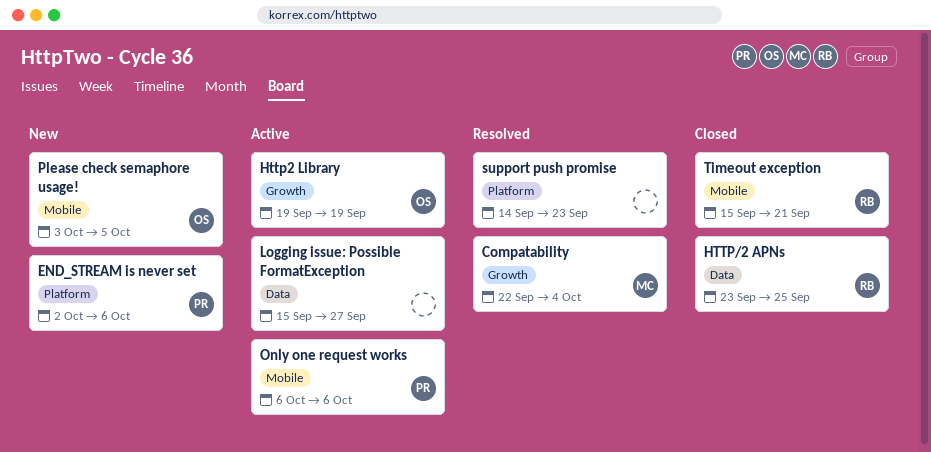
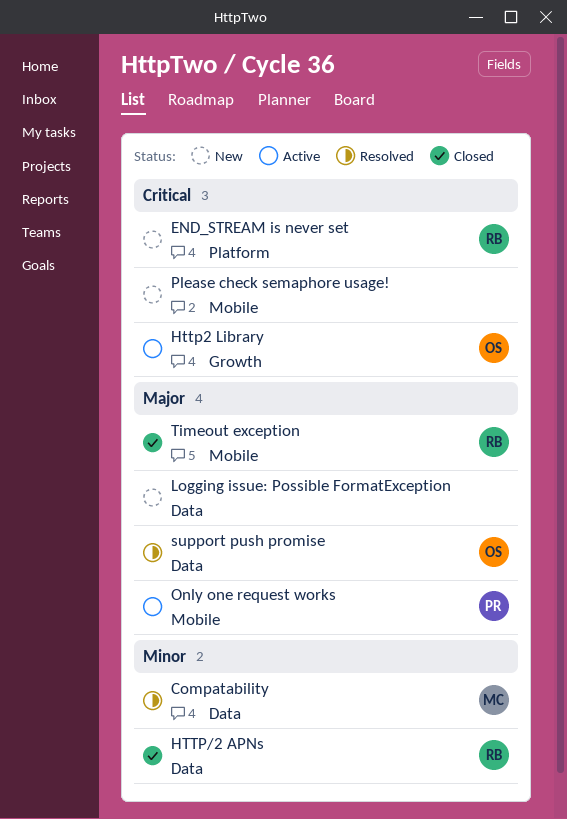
Compatability, label: Growth -> Data
END_STREAM is never set, owner: PR -> RB
Logging issue: Possible FormatException, status: Active -> New
Please check semaphore usage!, owner: OS -> none
support push promise, owner: none -> OS
support push promise, label: Platform -> Data

